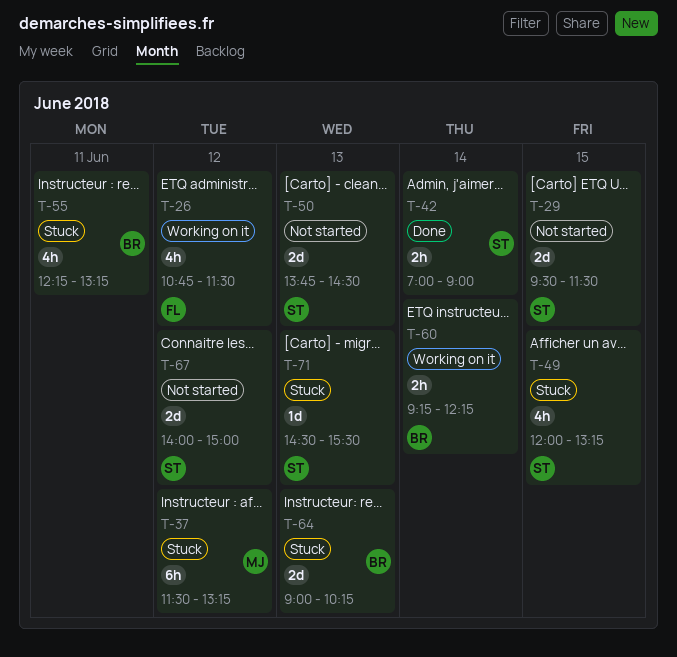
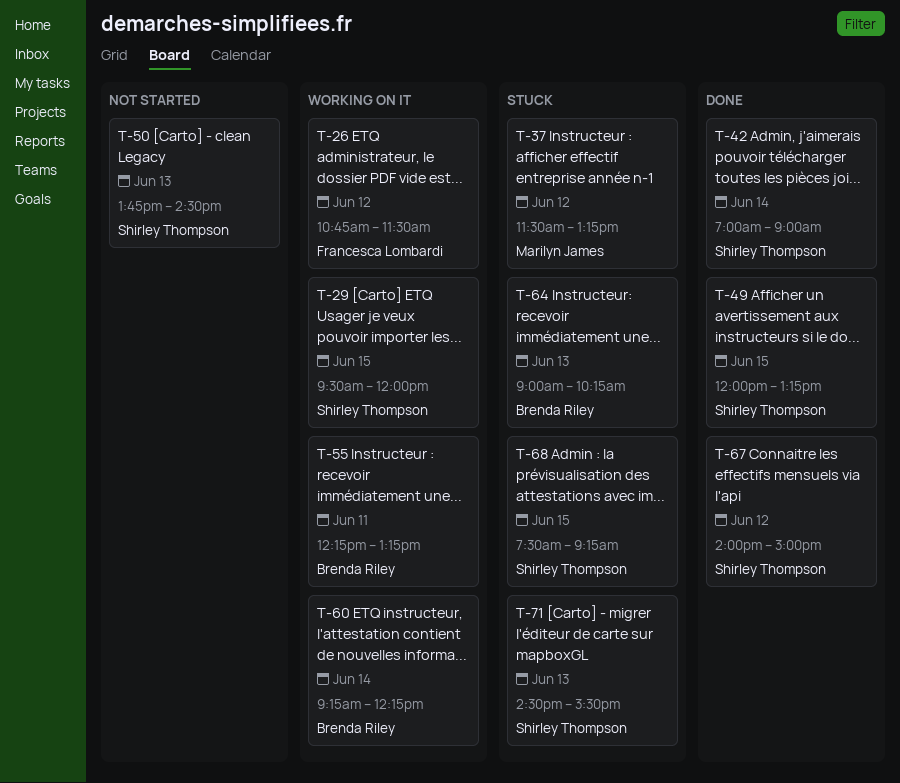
T-29, status: Not started -> Working on it
T-29, ends: 11:30 -> 12:00
T-49, status: Stuck -> Done
T-55, status: Stuck -> Working on it
T-67, status: Not started -> Done
T-68: none -> present

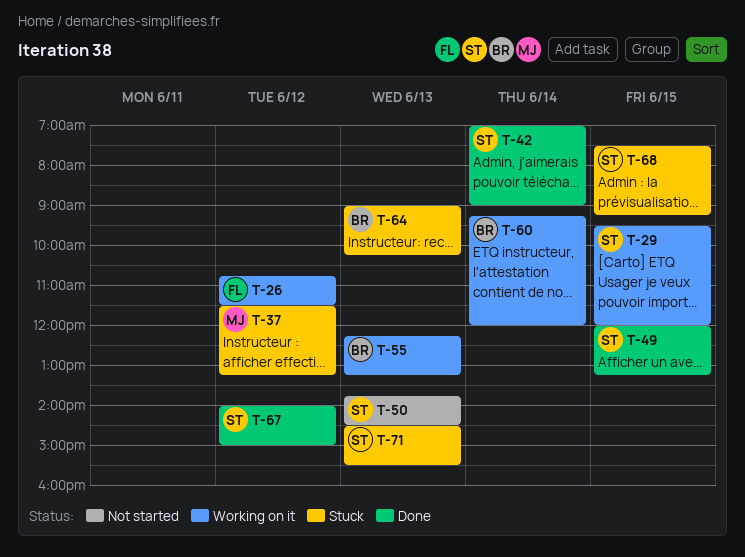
T-55, day: Jun 11 -> Jun 13
T-60, ends: 12:15 -> 12:00

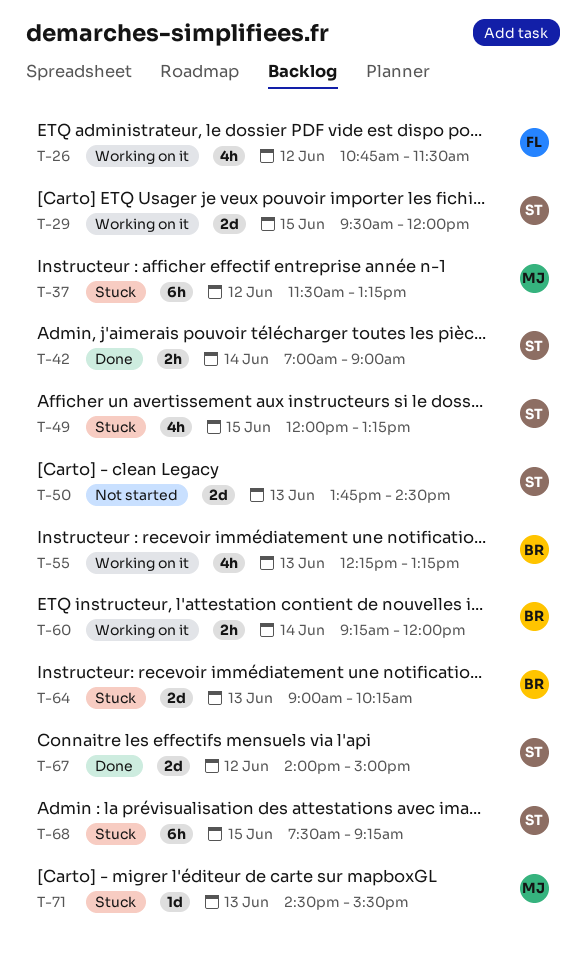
T-49, status: Done -> Stuck
T-71, owner: ST -> MJ

